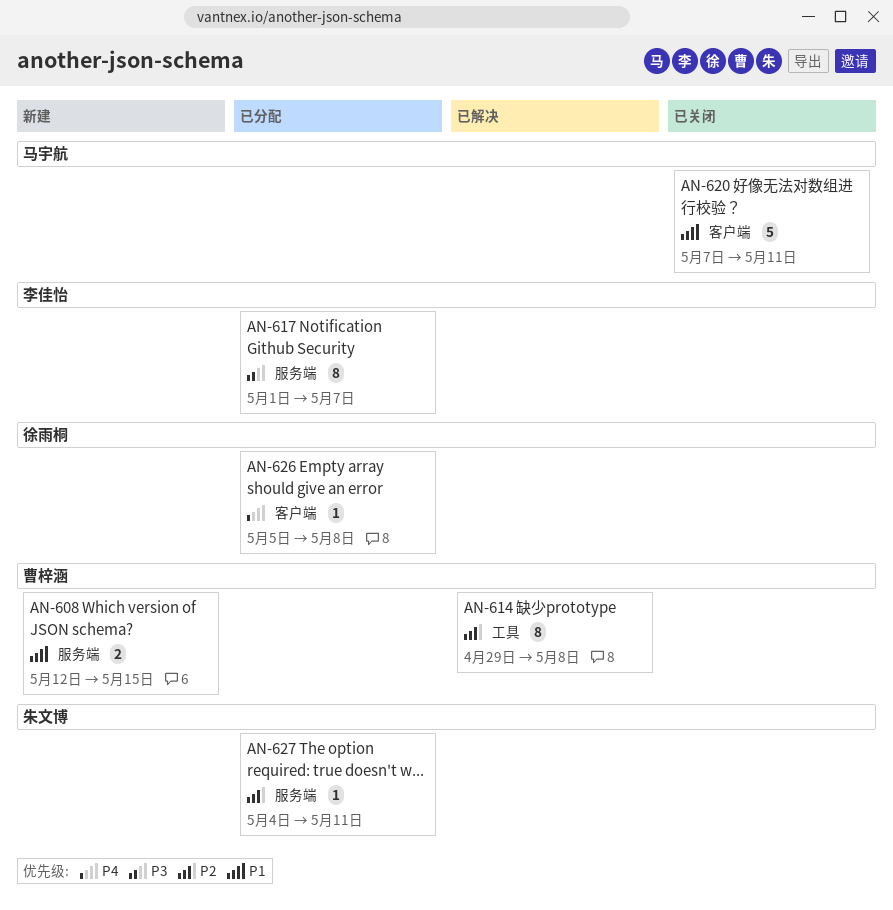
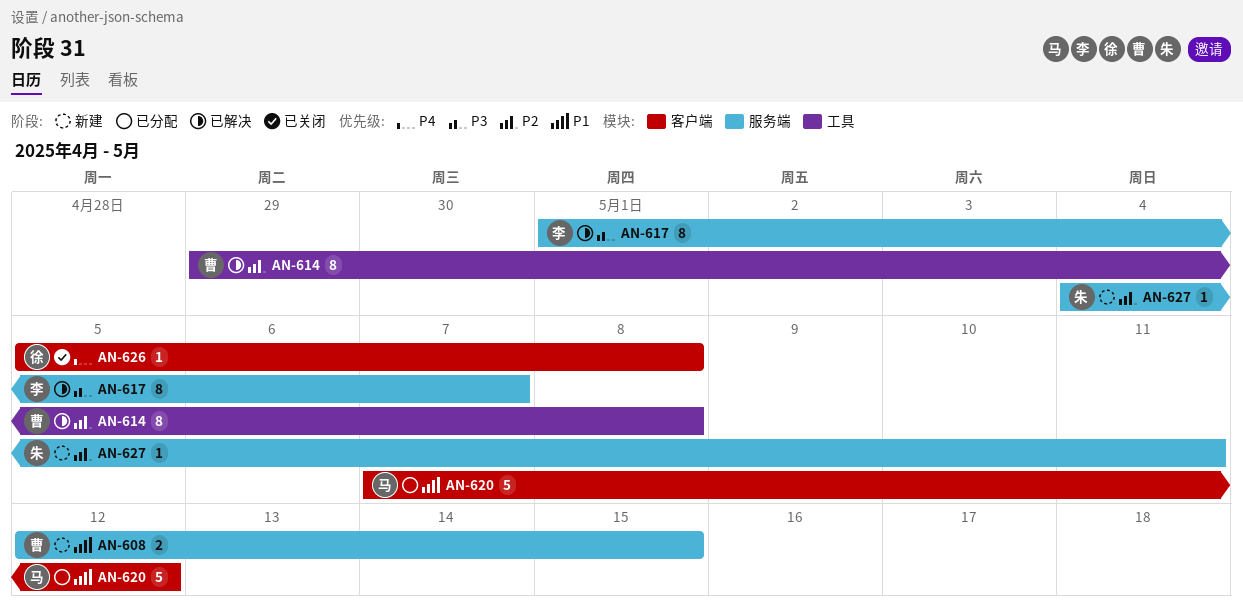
AN-617, status: 已分配 -> 已解决
AN-620, status: 已关闭 -> 已分配
AN-620, due: May 11 -> May 12
AN-626, status: 已分配 -> 已关闭
AN-627, status: 已分配 -> 新建

